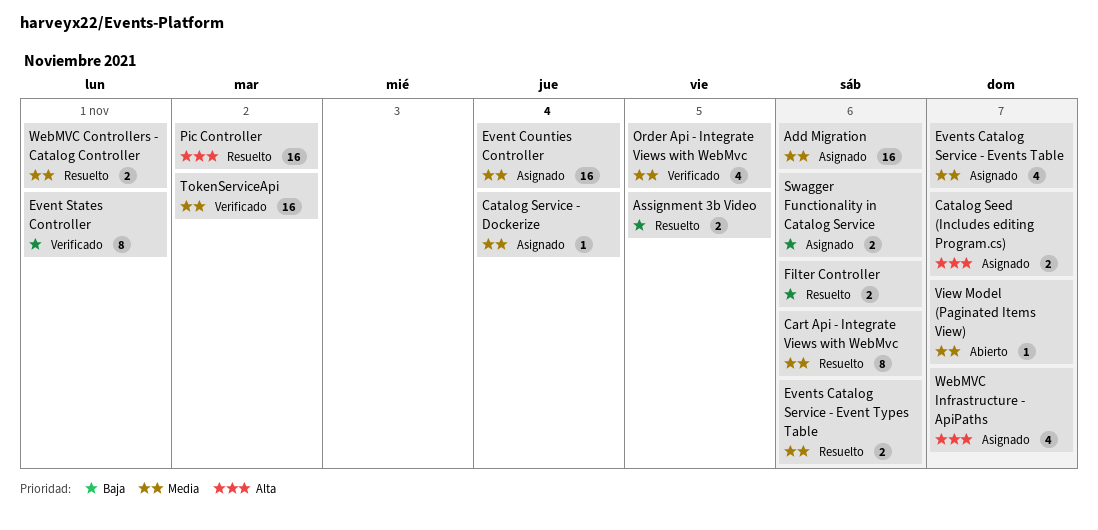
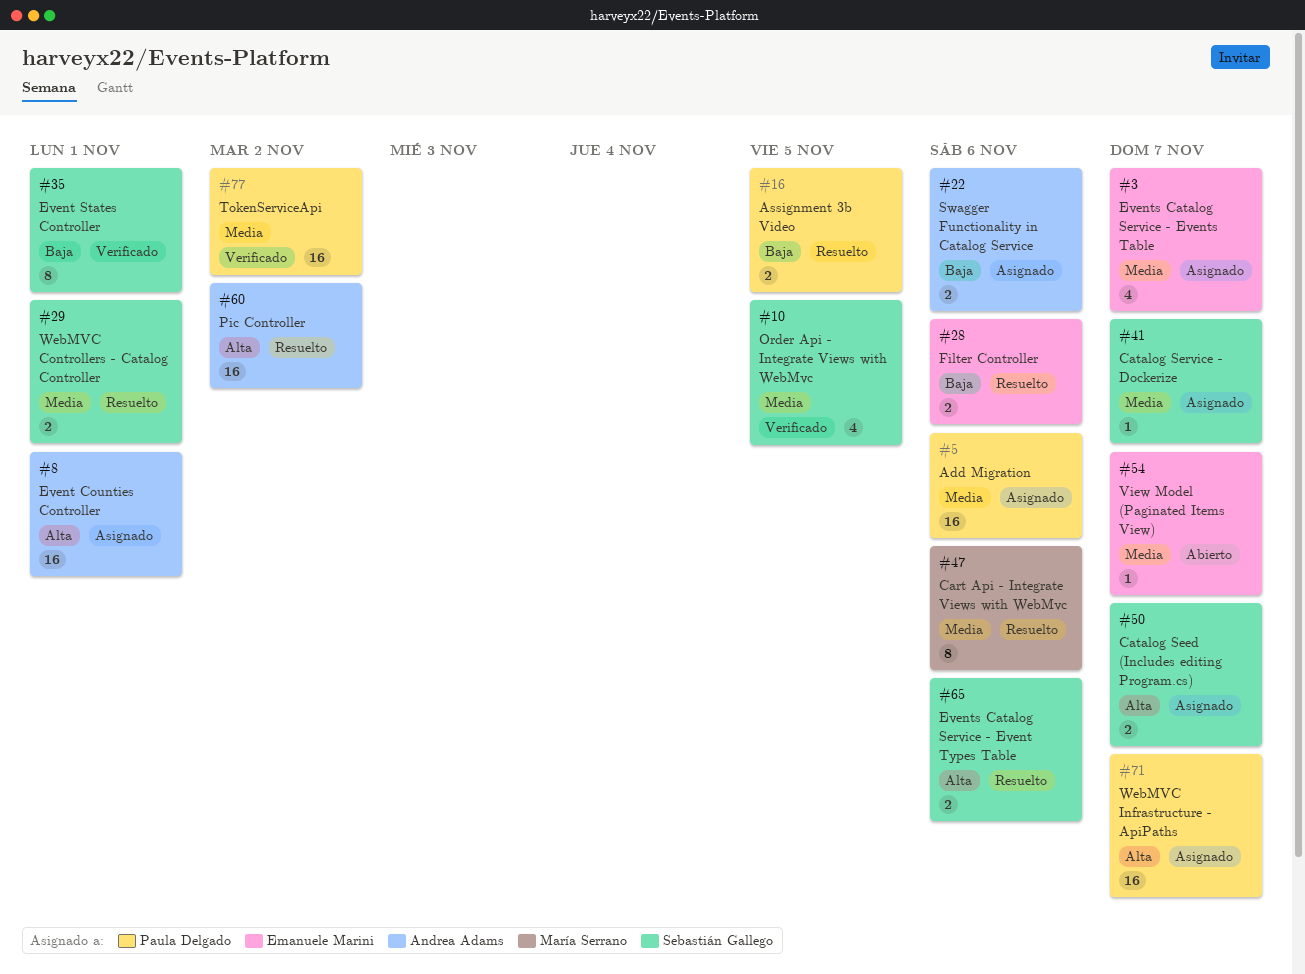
Catalog Service - Dockerize, due: Nov 4 -> Nov 7
Event Counties Controller, priority: Media -> Alta
Event Counties Controller, due: Nov 4 -> Nov 1
Events Catalog Service - Event Types Table, priority: Media -> Alta
WebMVC Infrastructure - ApiPaths, estimate: 4 -> 16

